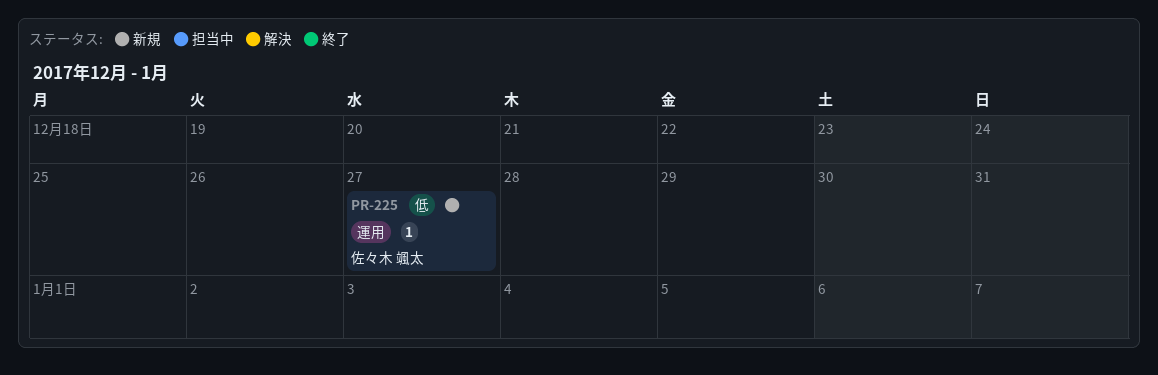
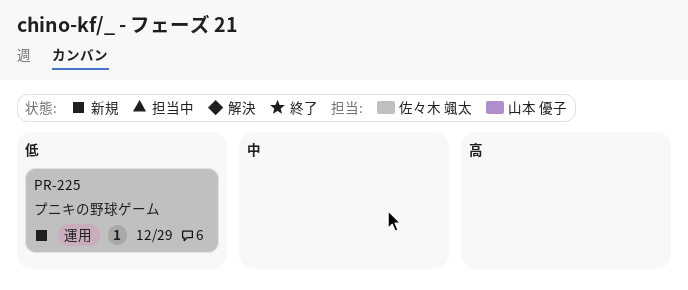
PR-225, due: Dec 27 -> Dec 29

